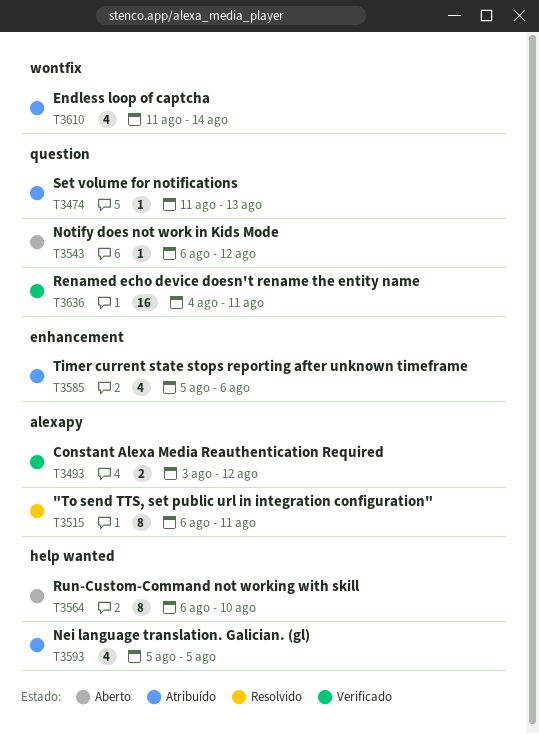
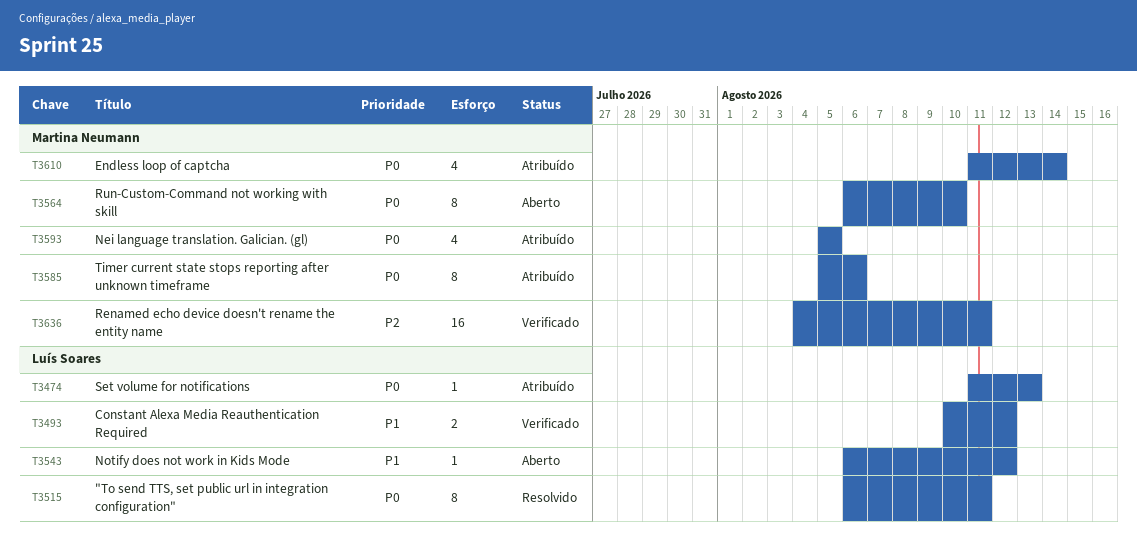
T3493, start: Aug 3 -> Aug 10
T3585, estimate: 4 -> 8

